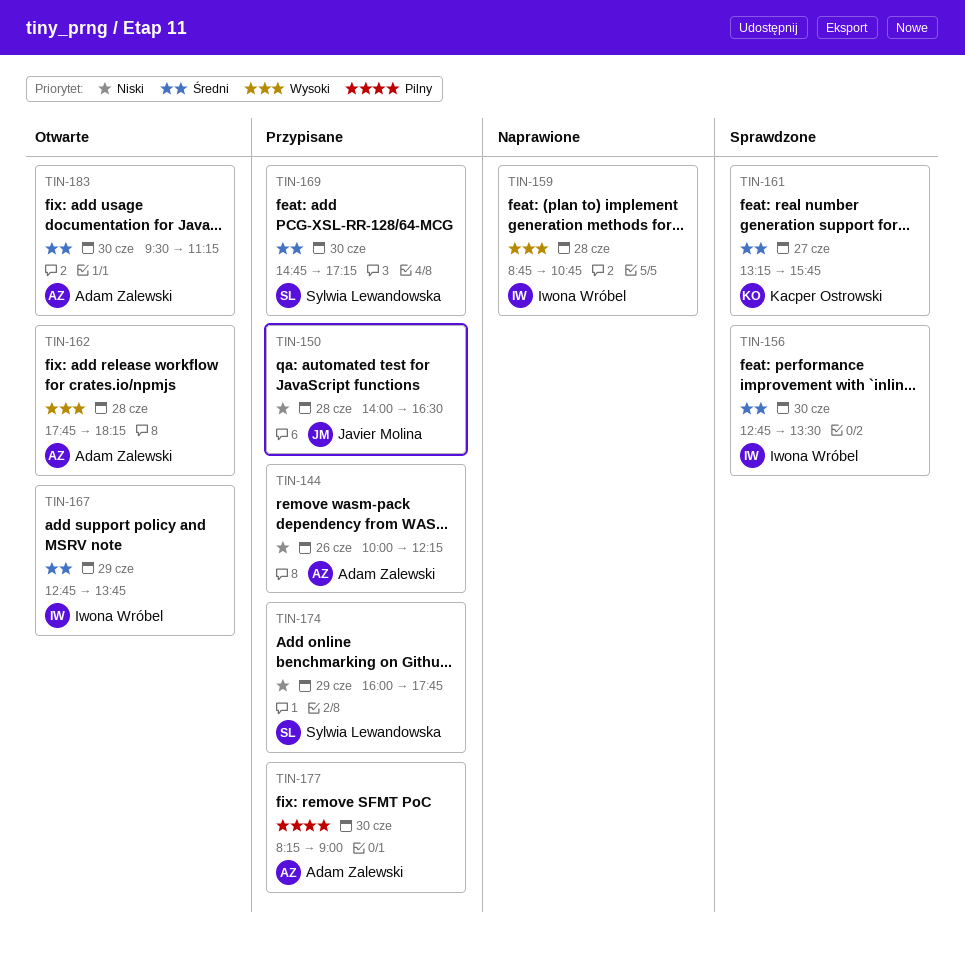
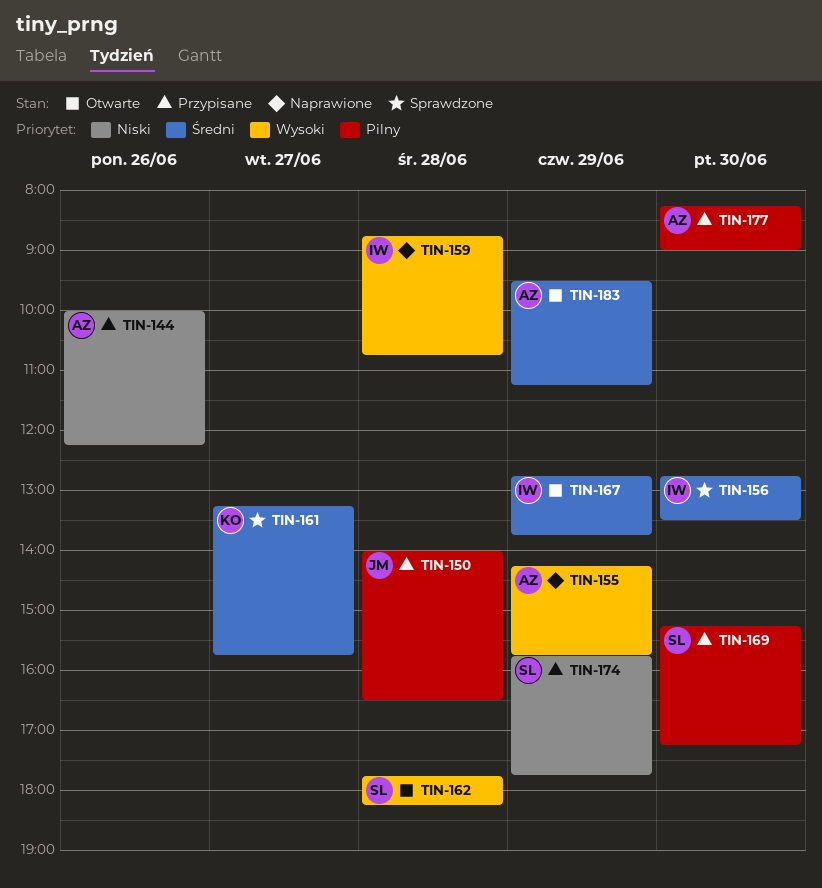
TIN-150, priority: Niski -> Pilny
TIN-155: none -> present
TIN-162, owner: Adam Zalewski -> Sylwia Lewandowska
TIN-169, priority: Średni -> Pilny
TIN-169, begins: 14:45 -> 15:15
TIN-174, begins: 16:00 -> 15:45
TIN-183, day: Jun 30 -> Jun 29

